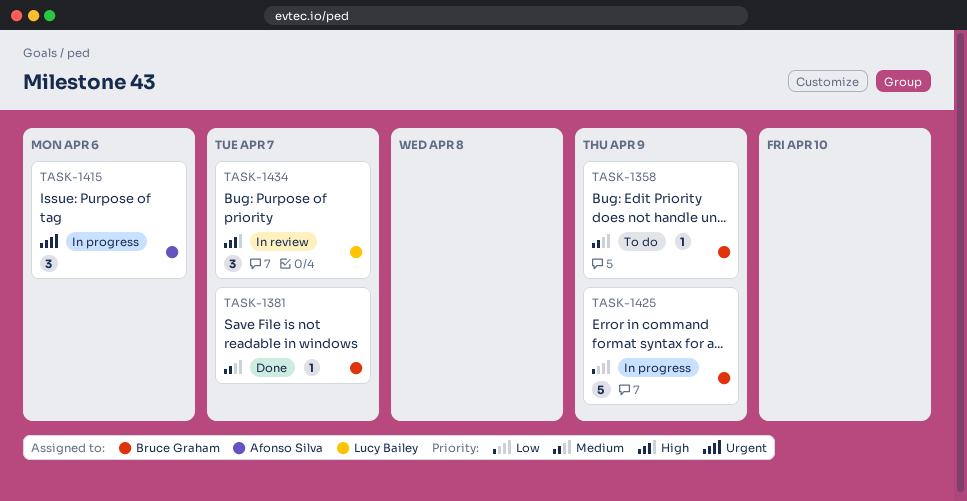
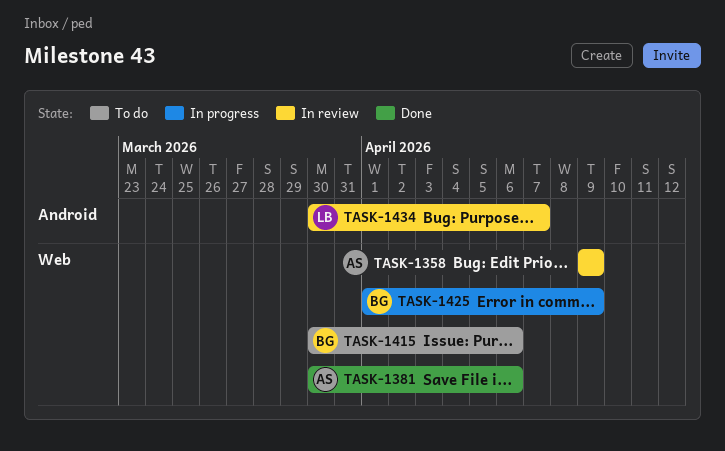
TASK-1358, status: To do -> In review
TASK-1358, owner: Bruce Graham -> Afonso Silva
TASK-1381, owner: Bruce Graham -> Afonso Silva
TASK-1381, due: Apr 7 -> Apr 6
TASK-1415, status: In progress -> To do
TASK-1415, owner: Afonso Silva -> Bruce Graham

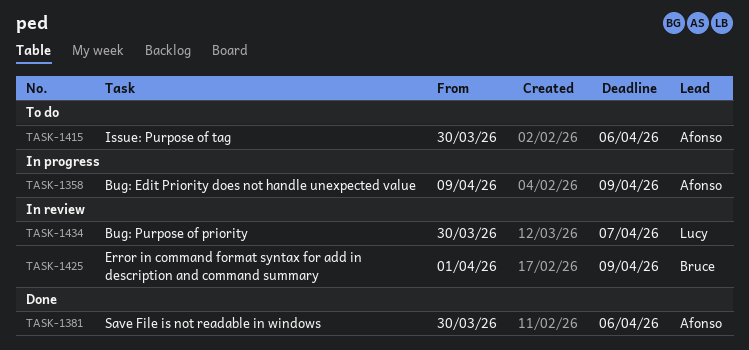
TASK-1358, status: In review -> In progress
TASK-1415, owner: Bruce -> Afonso
TASK-1425, status: In progress -> In review

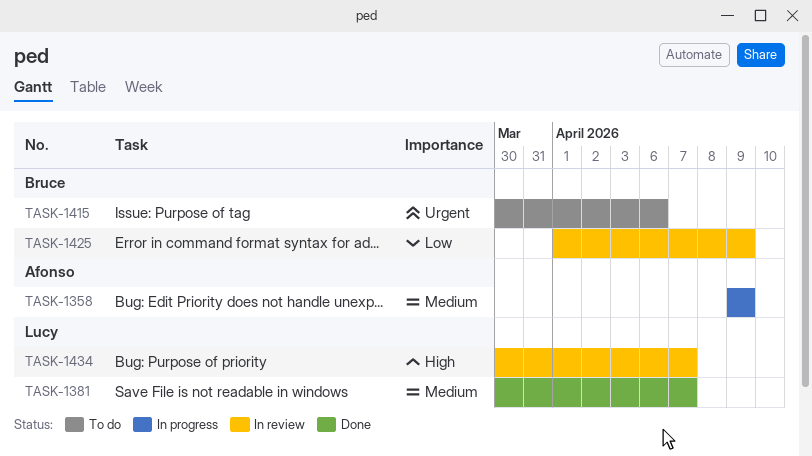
TASK-1381, owner: Afonso -> Lucy
TASK-1381, due: Apr 6 -> Apr 7
TASK-1415, owner: Afonso -> Bruce

